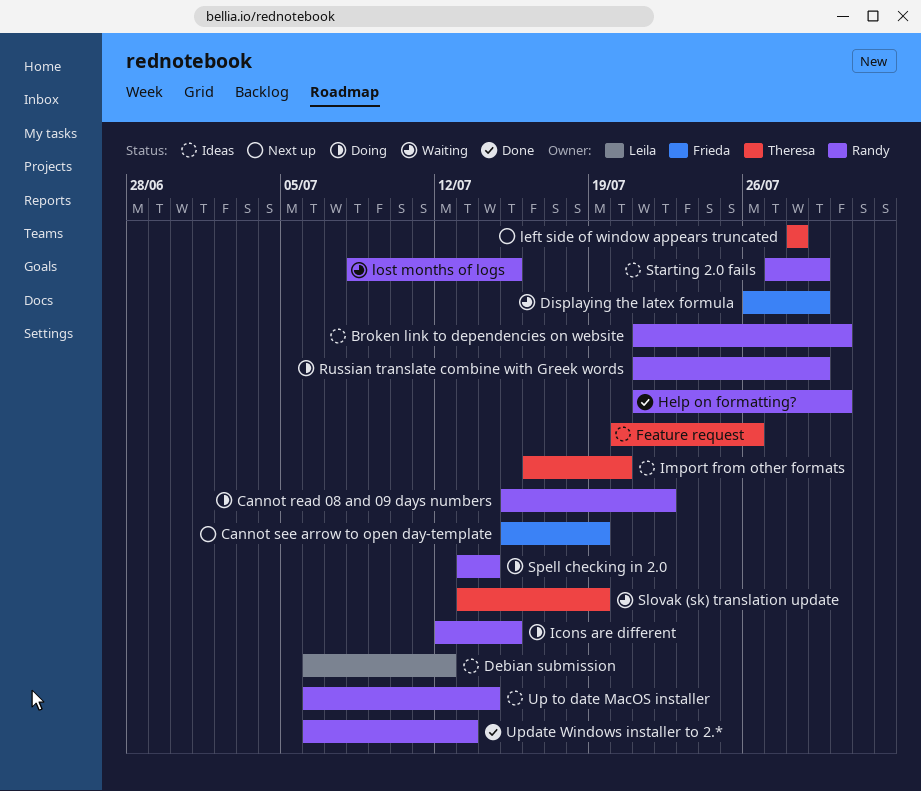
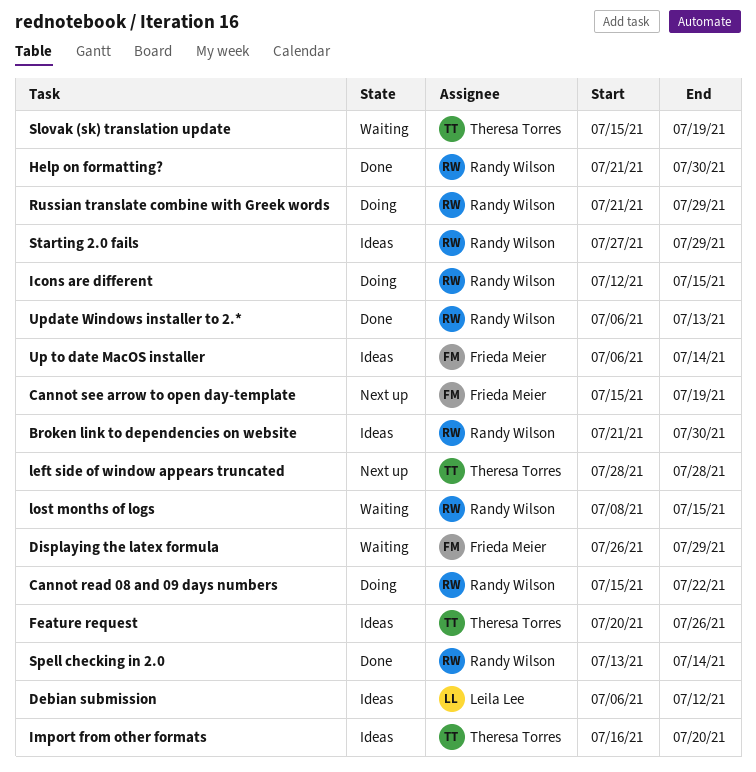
Slovak (sk) translation update, start: Jul 13 -> Jul 15
Spell checking in 2.0, status: Doing -> Done
Up to date MacOS installer, owner: Randy Wilson -> Frieda Meier

